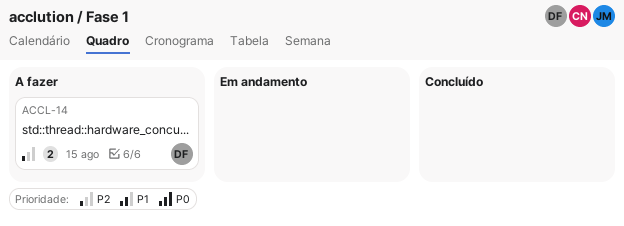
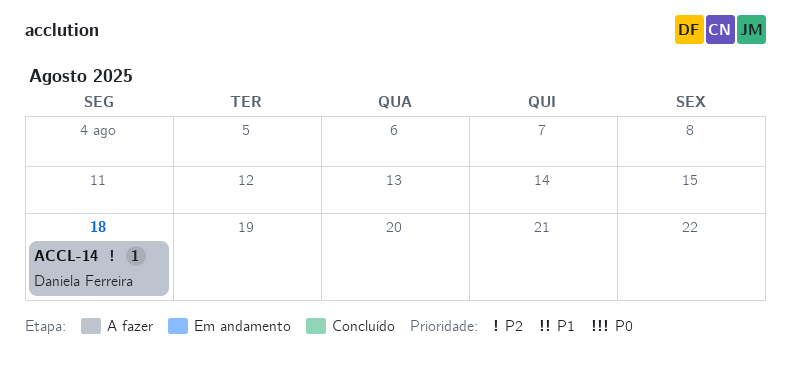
ACCL-14, estimate: 2 -> 1
ACCL-14, due: Aug 15 -> Aug 18

